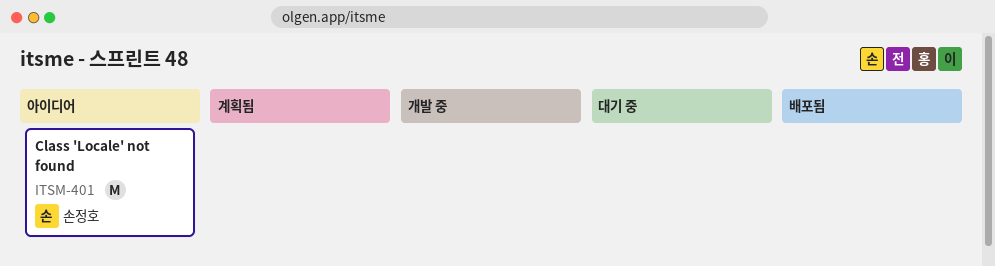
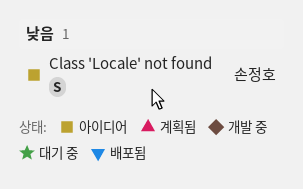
Class 'Locale' not found, estimate: M -> S

